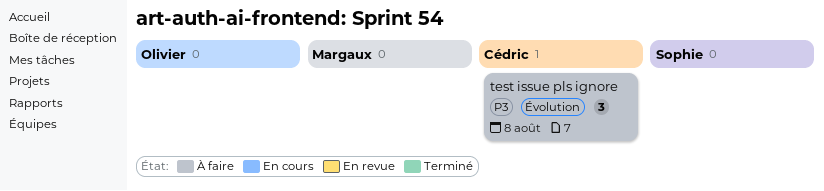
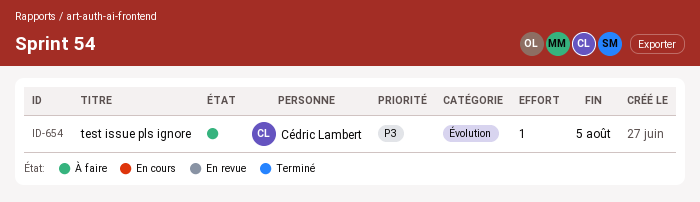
test issue pls ignore, estimate: 3 -> 1
test issue pls ignore, due: Aug 8 -> Aug 5

